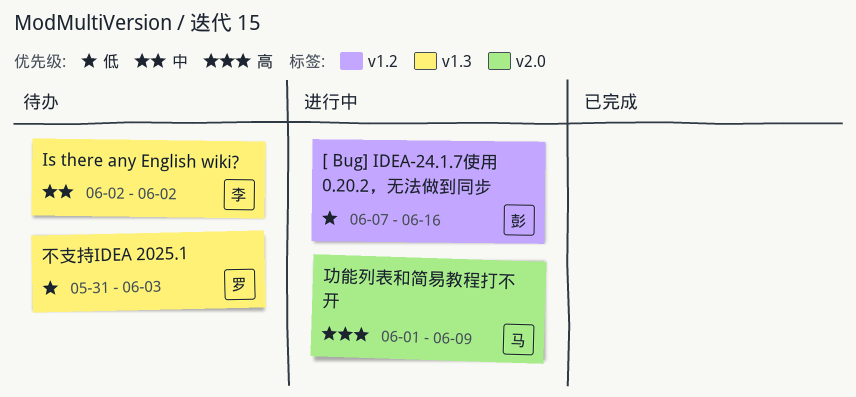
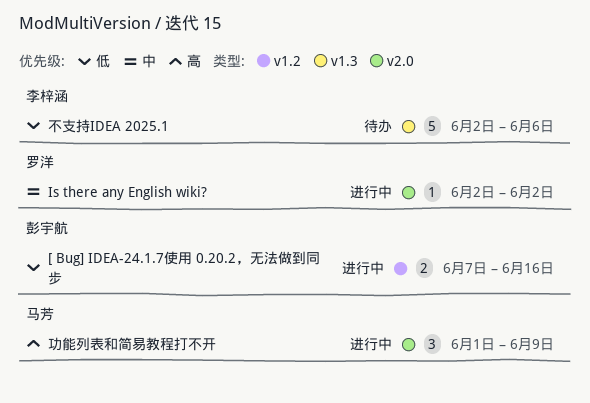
Is there any English wiki?, status: 待办 -> 进行中
Is there any English wiki?, owner: 李梓涵 -> 罗洋
Is there any English wiki?, label: v1.3 -> v2.0
不支持IDEA 2025.1, owner: 罗洋 -> 李梓涵
不支持IDEA 2025.1, start: May 31 -> Jun 2
不支持IDEA 2025.1, due: Jun 3 -> Jun 6

